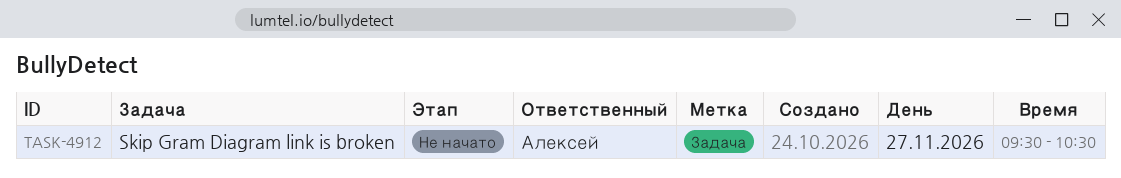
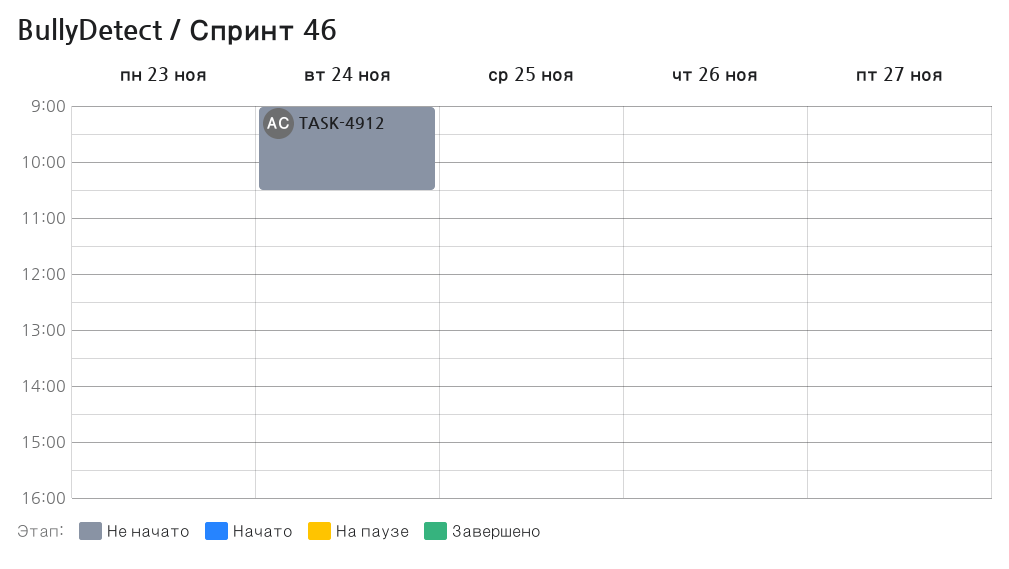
TASK-4912, day: Nov 27 -> Nov 24
TASK-4912, begins: 09:30 -> 09:00

